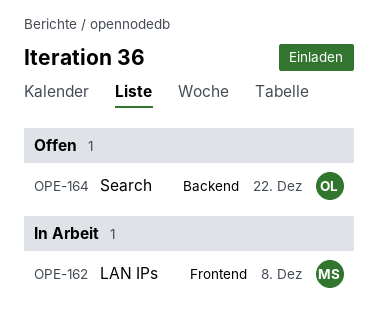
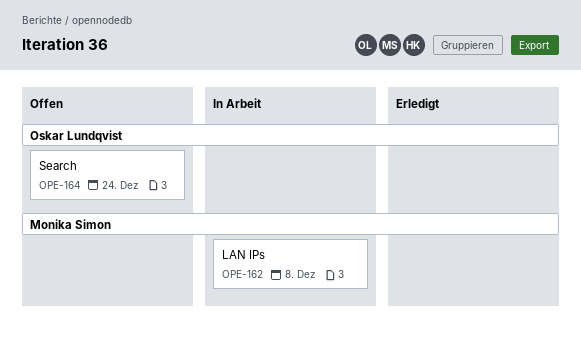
OPE-164, due: Dec 22 -> Dec 24

